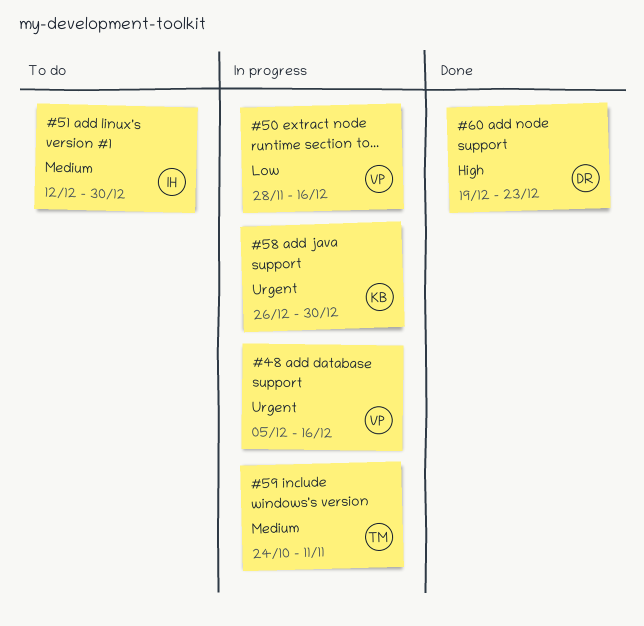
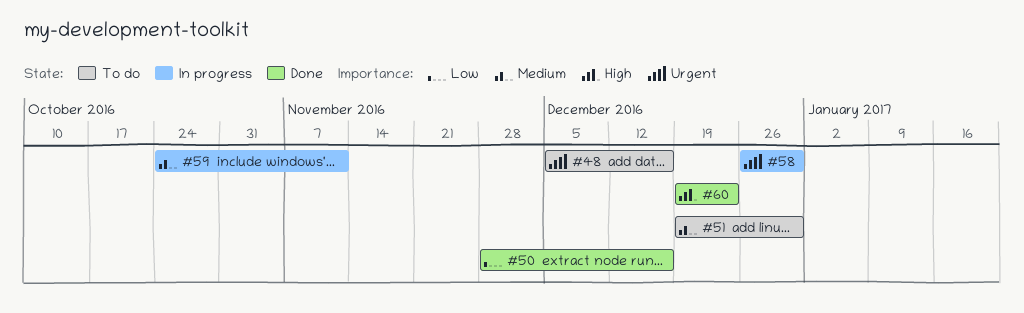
#48, status: In progress -> To do
#50, status: In progress -> Done
#51, start: Dec 12 -> Dec 19

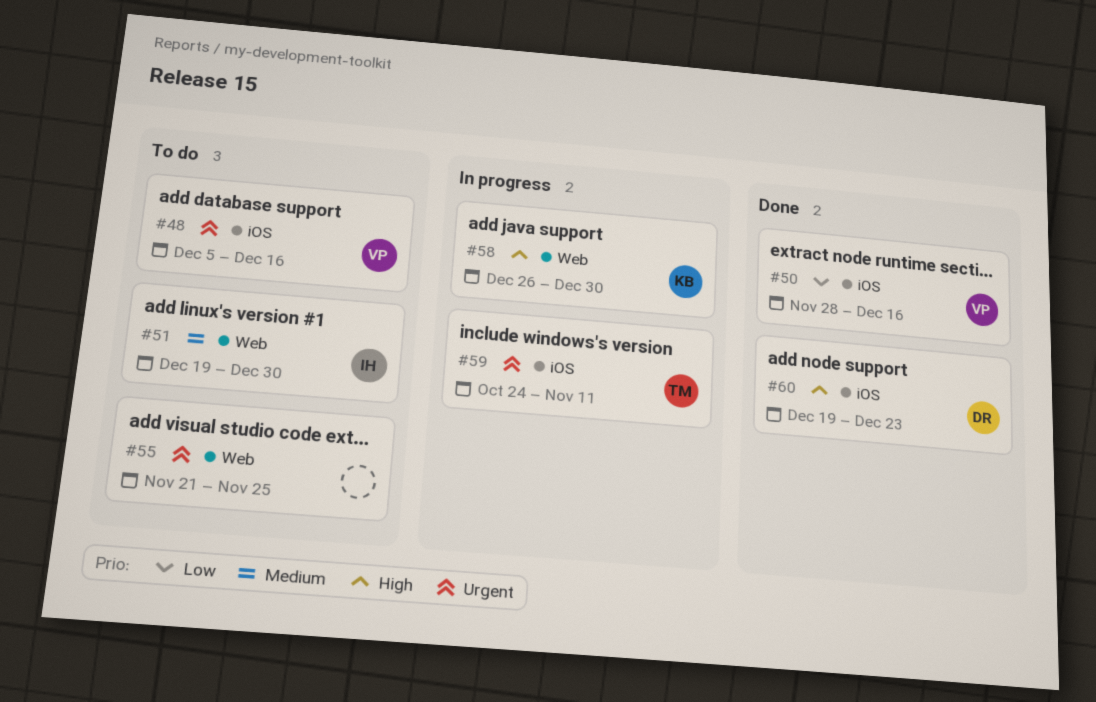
#55: none -> present
#58, priority: Urgent -> High
#59, priority: Medium -> Urgent

